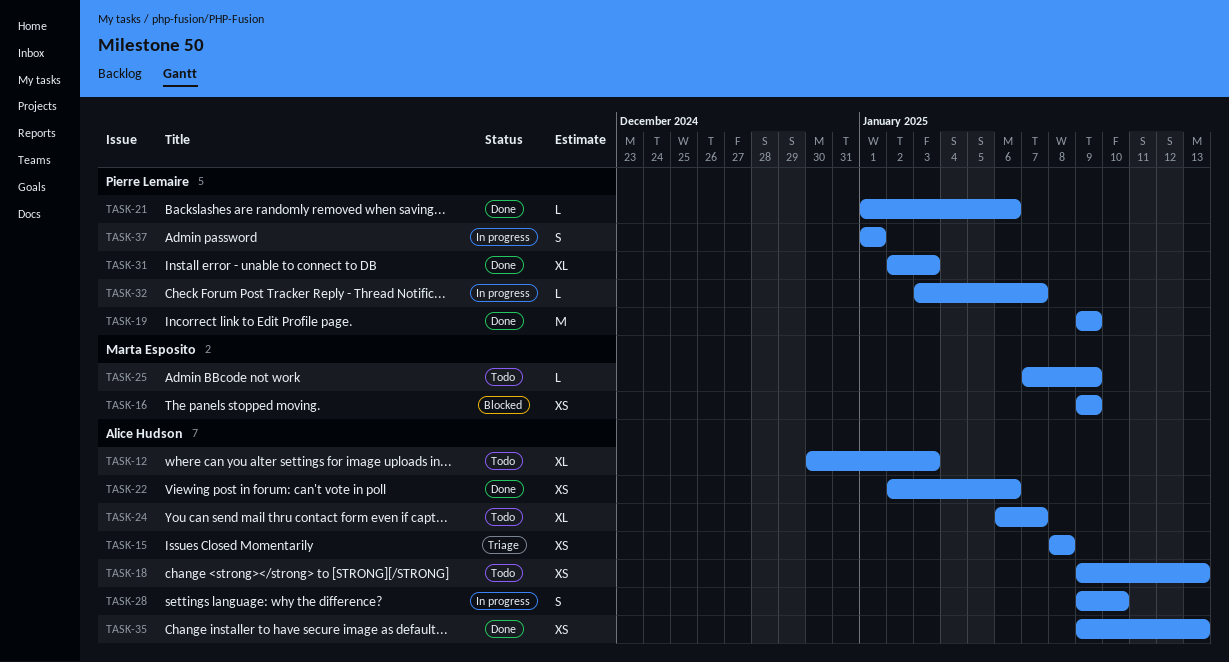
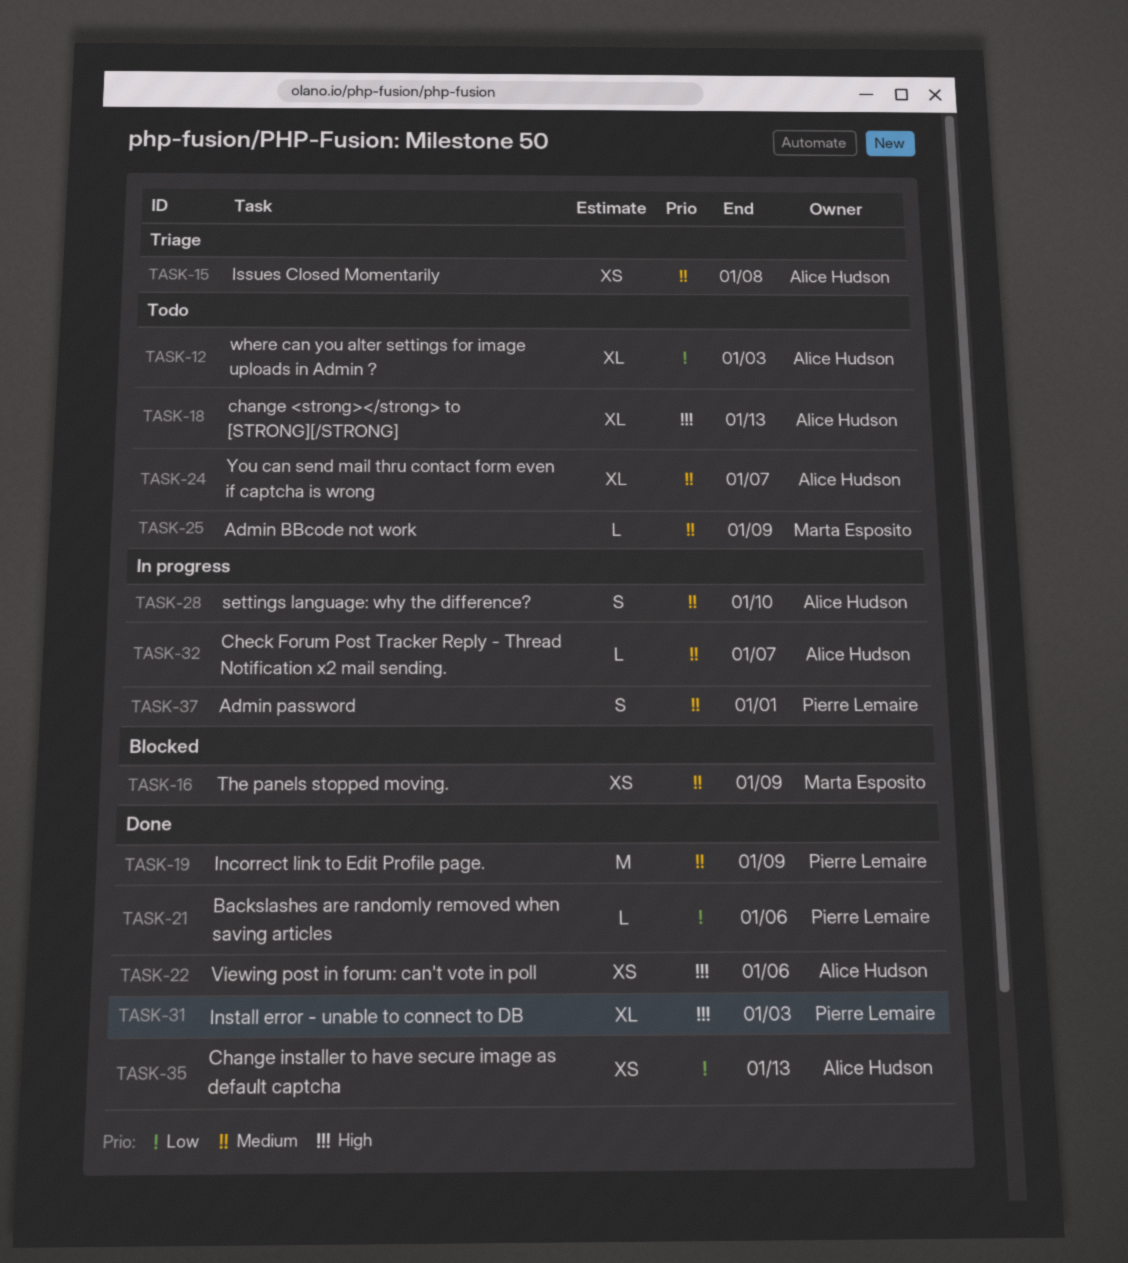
TASK-18, estimate: XS -> XL
TASK-32, owner: Pierre Lemaire -> Alice Hudson

